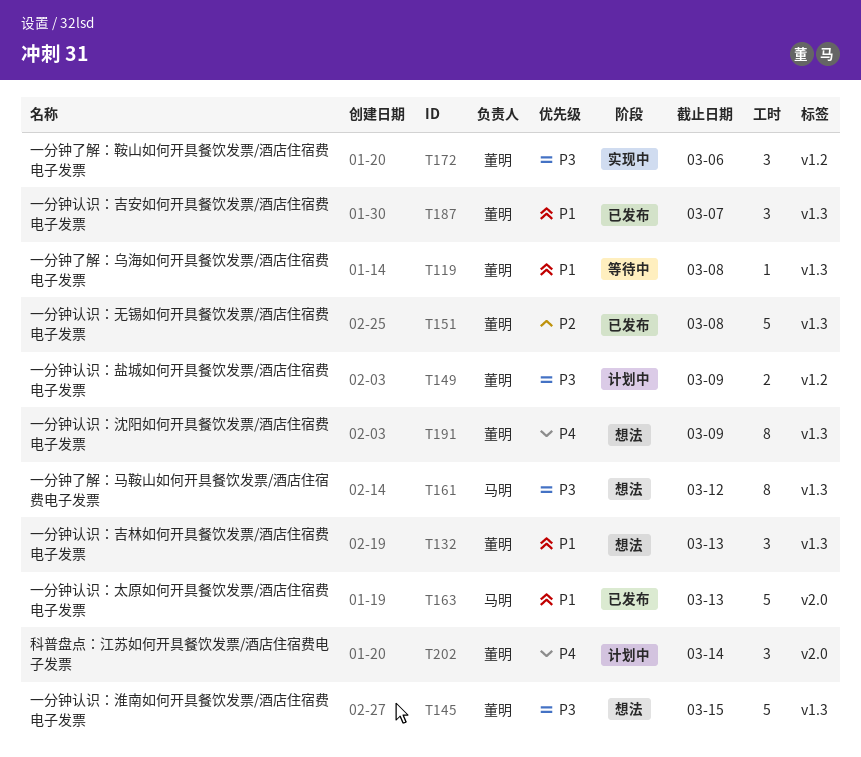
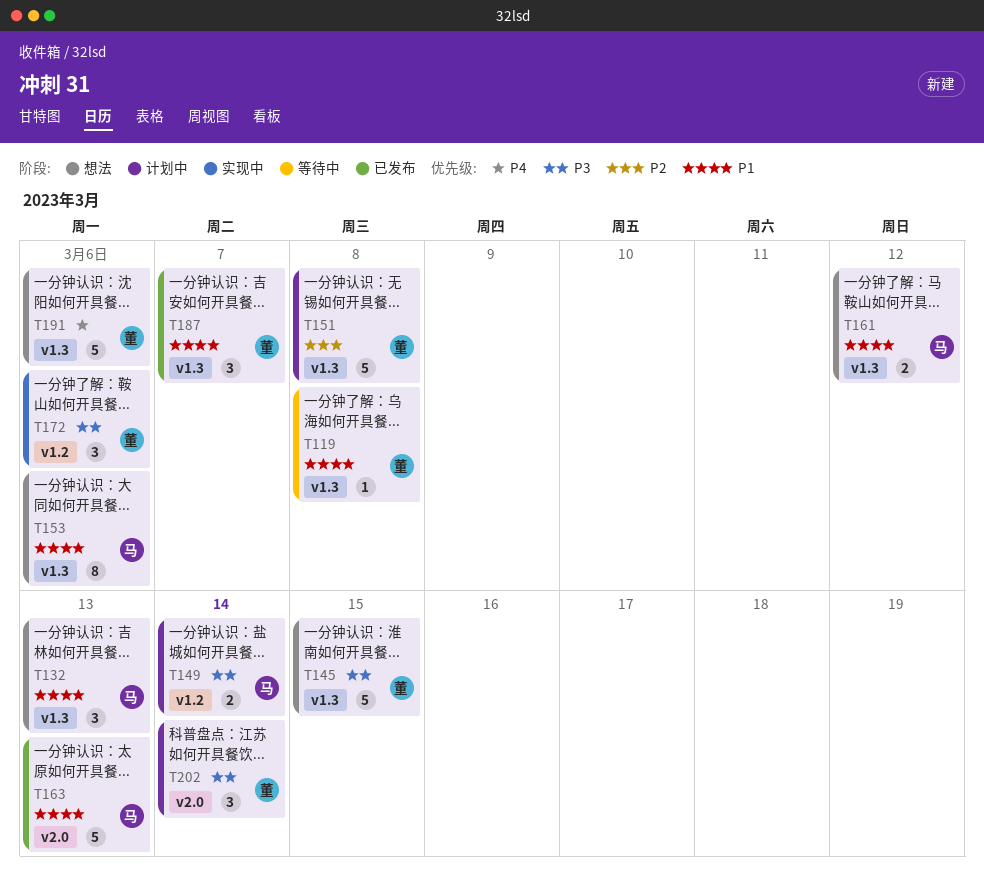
T132, owner: 董明 -> 马明
T149, owner: 董明 -> 马明
T149, due: Mar 9 -> Mar 14
T151, status: 已发布 -> 计划中
T153: none -> present
T161, priority: P3 -> P1
T161, estimate: 8 -> 2
T191, estimate: 8 -> 5
T191, due: Mar 9 -> Mar 6
T202, priority: P4 -> P3

